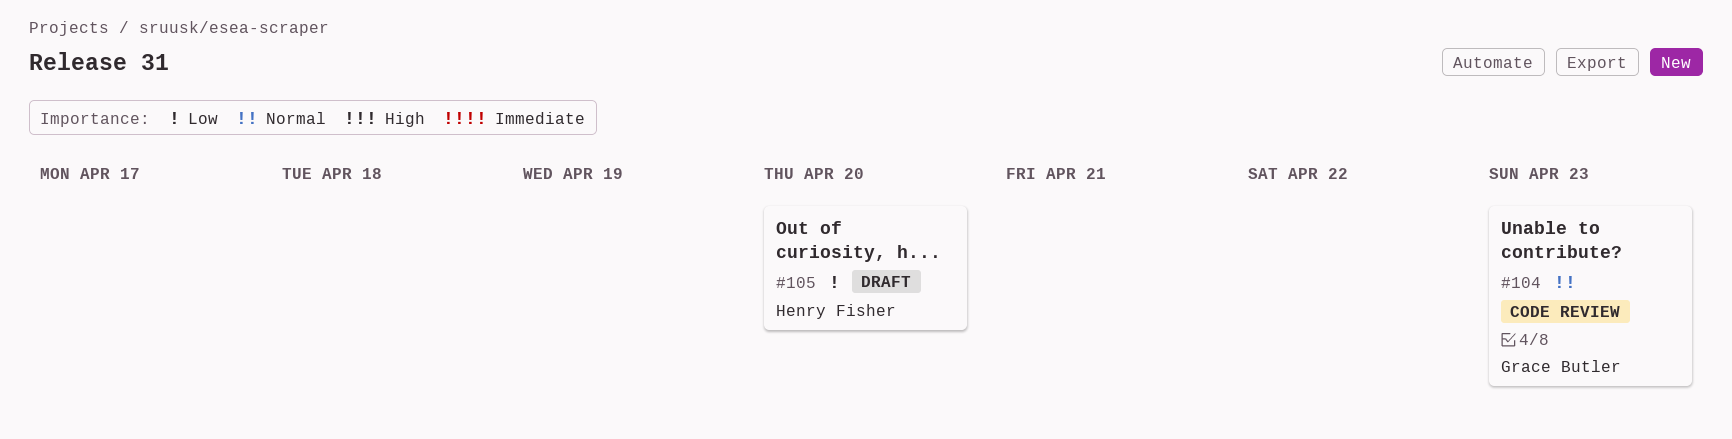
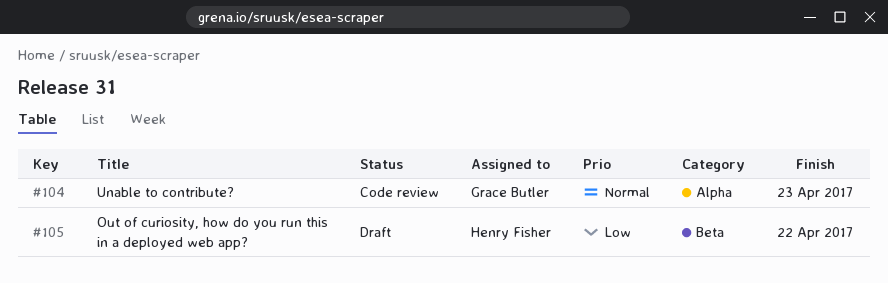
#105, due: Apr 20 -> Apr 22

